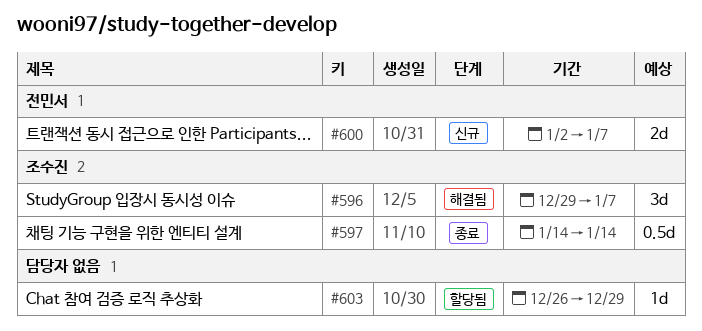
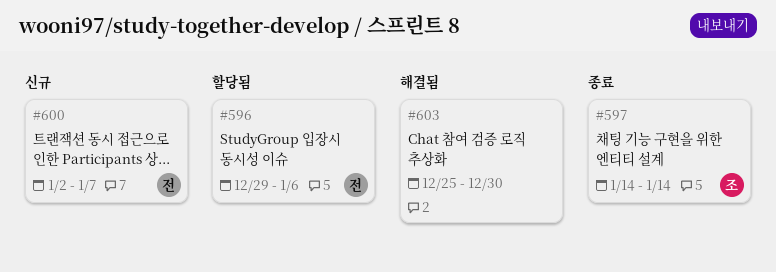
#596, status: 해결됨 -> 할당됨
#596, owner: 조수진 -> 전민서
#596, due: Jan 7 -> Jan 6
#603, status: 할당됨 -> 해결됨
#603, start: Dec 26 -> Dec 25
#603, due: Dec 29 -> Dec 30

